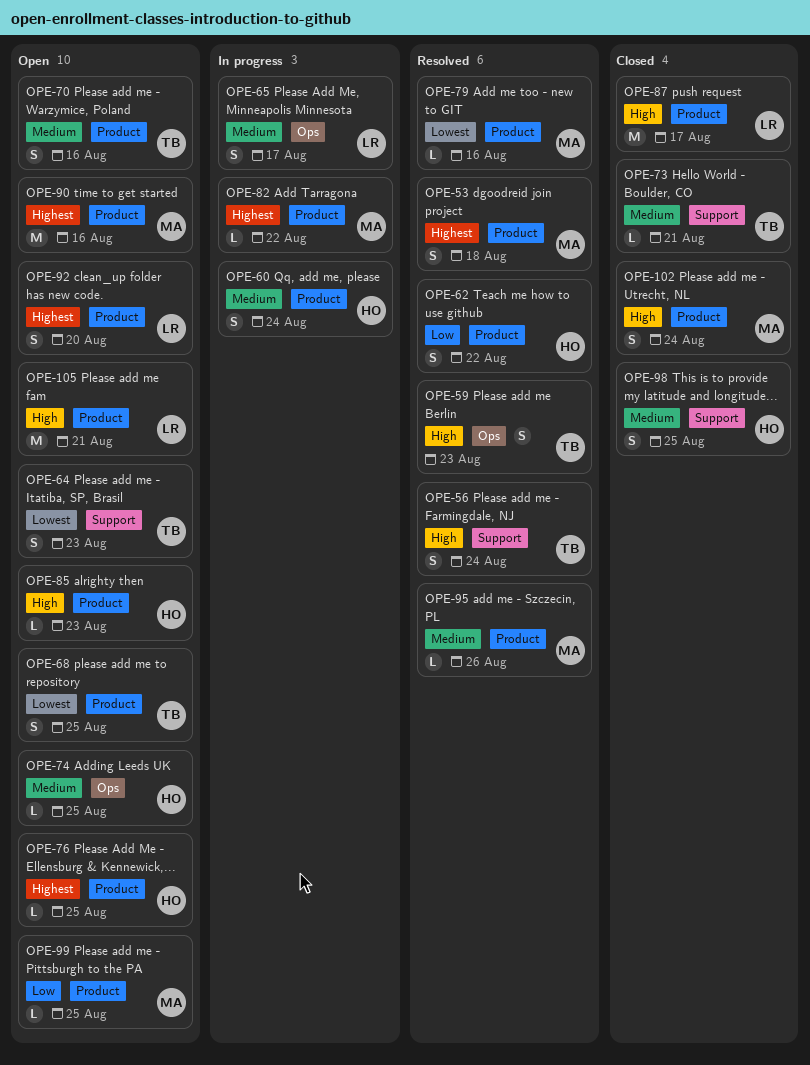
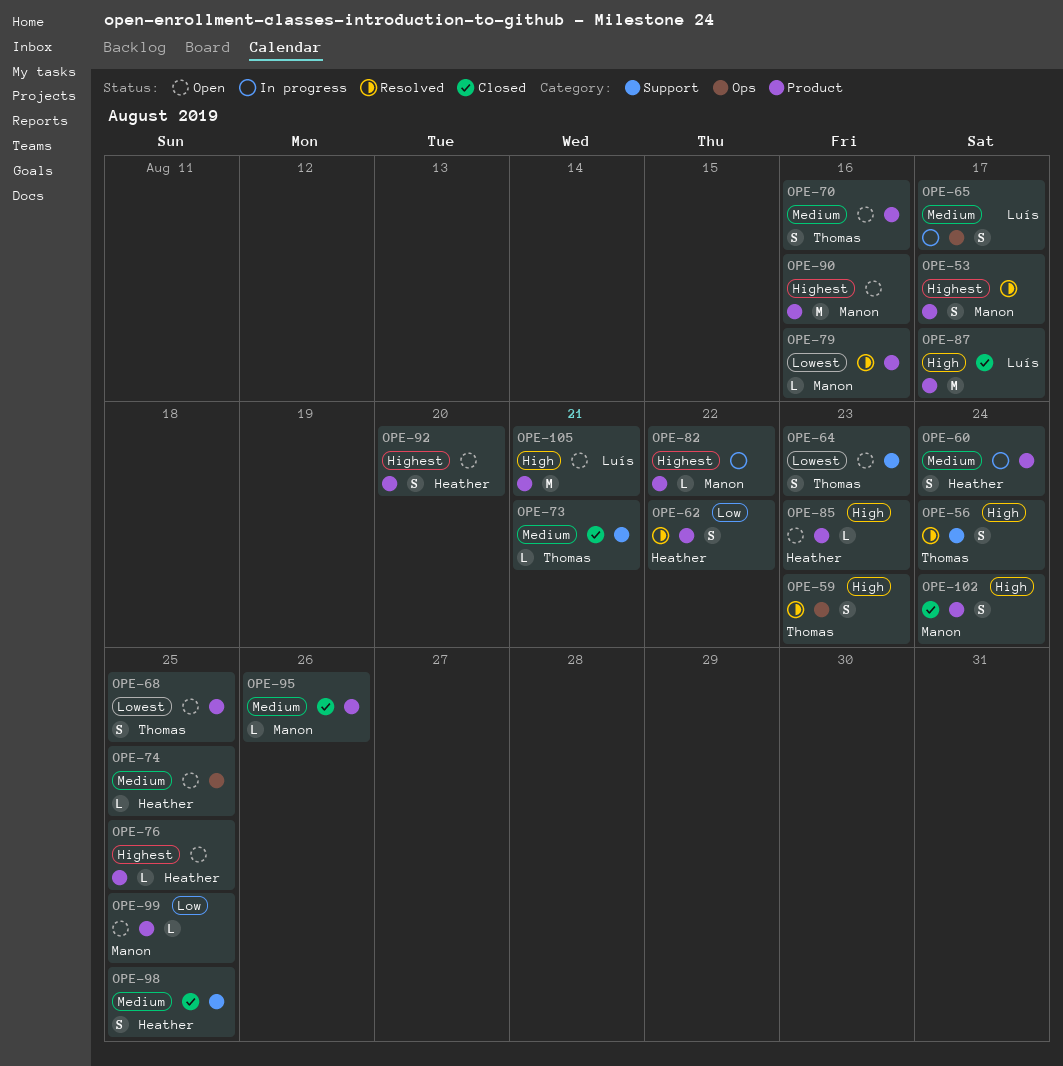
OPE-53, due: Aug 18 -> Aug 17
OPE-92, owner: Luís -> Heather
OPE-95, status: Resolved -> Closed

